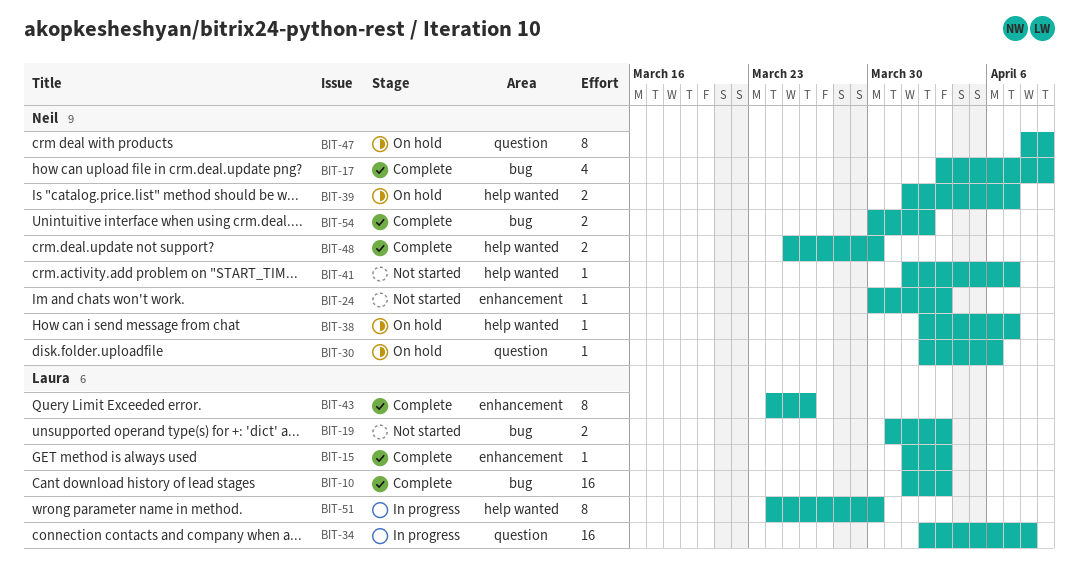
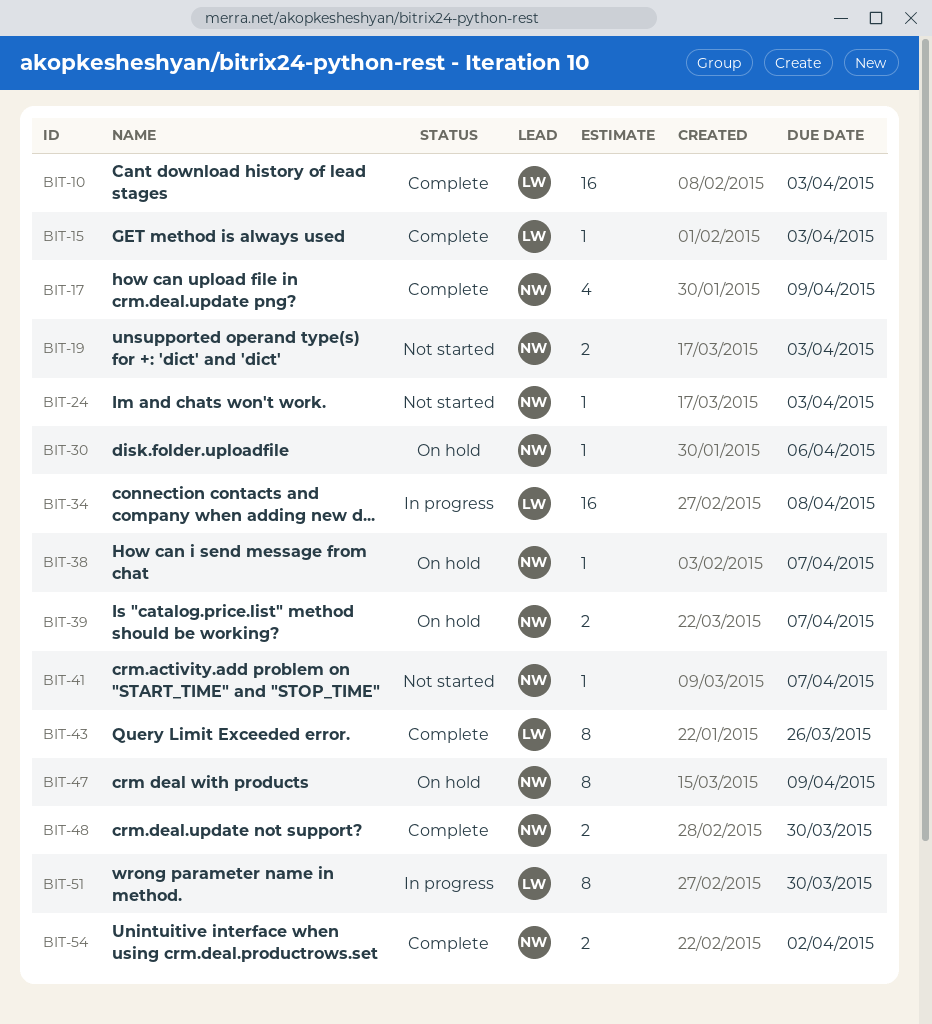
BIT-19, owner: Laura -> Neil

